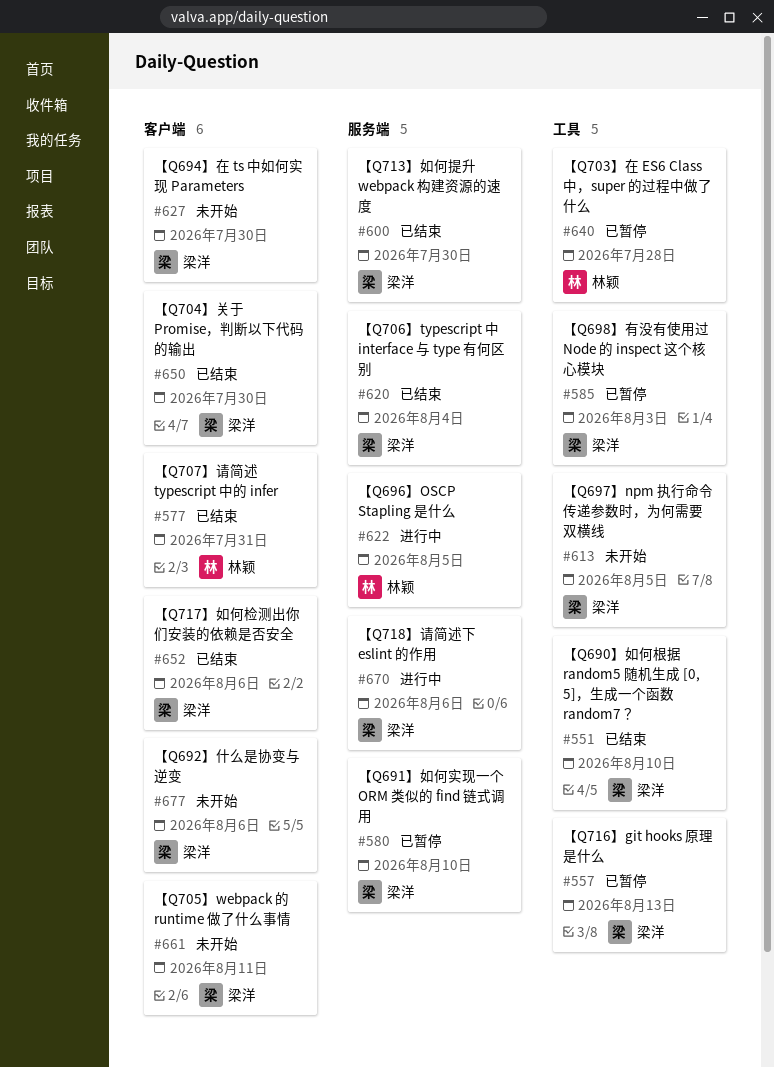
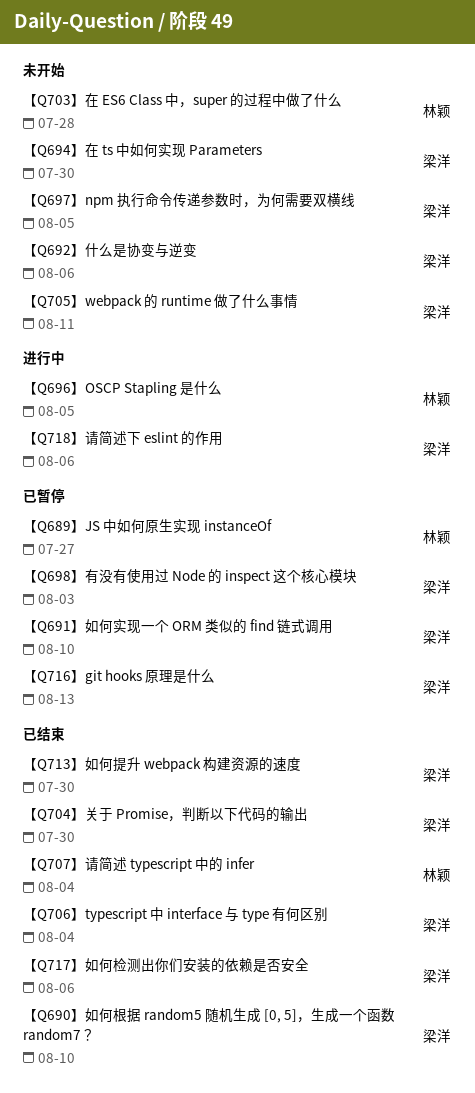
【Q689】JS 中如何原生实现 instanceOf: none -> present
【Q703】在 ES6 Class 中，super 的过程中做了什么, status: 已暂停 -> 未开始
【Q707】请简述 typescript 中的 infer, due: Jul 31 -> Aug 4

